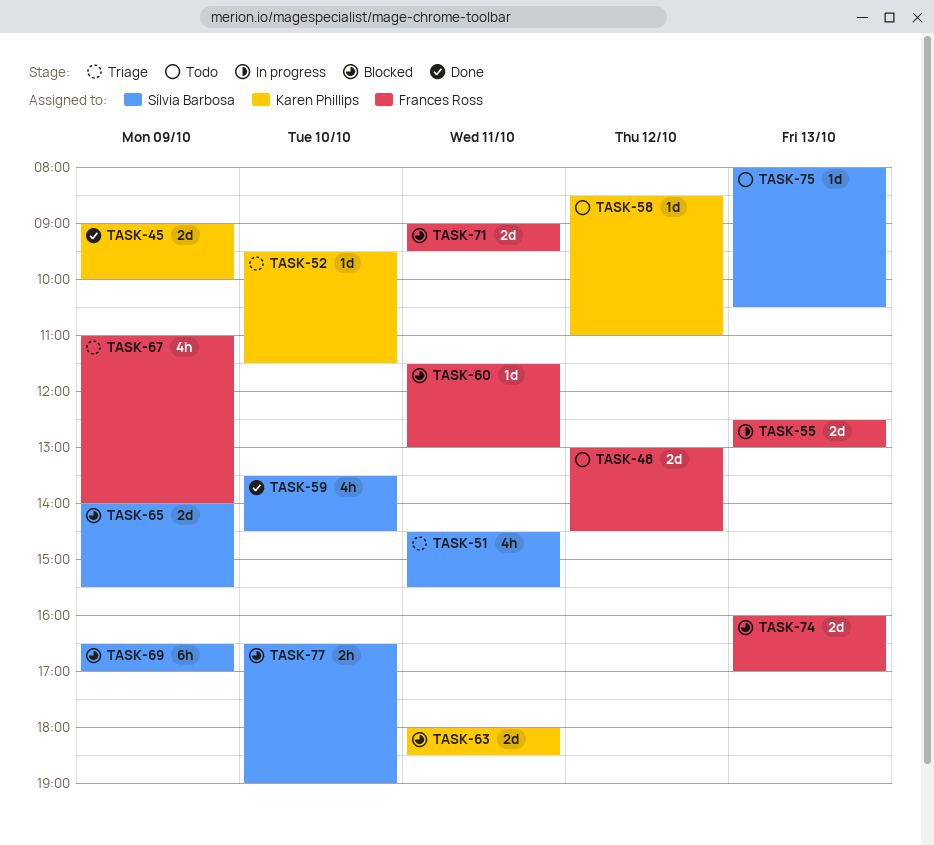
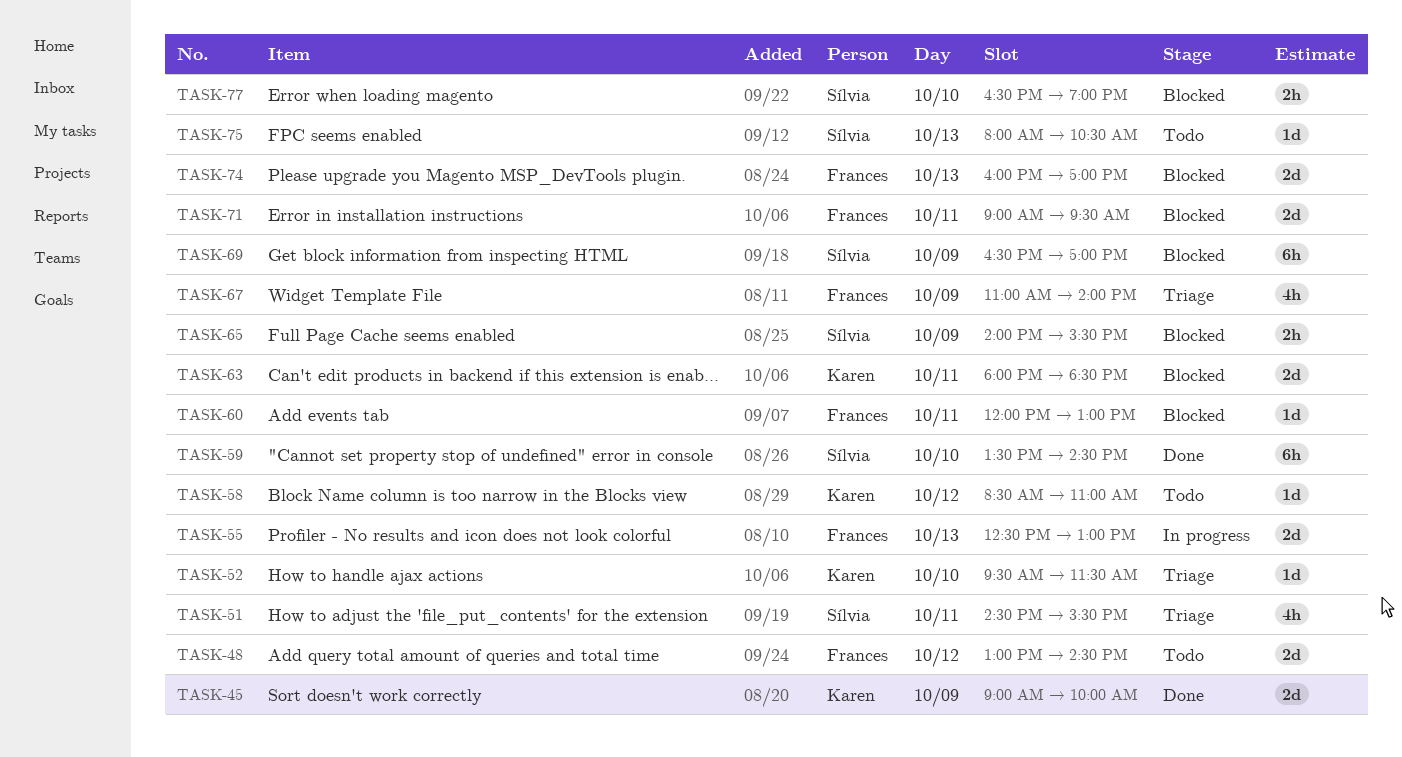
TASK-59, estimate: 4h -> 6h
TASK-60, begins: 11:30 -> 12:00
TASK-65, estimate: 2d -> 2h

